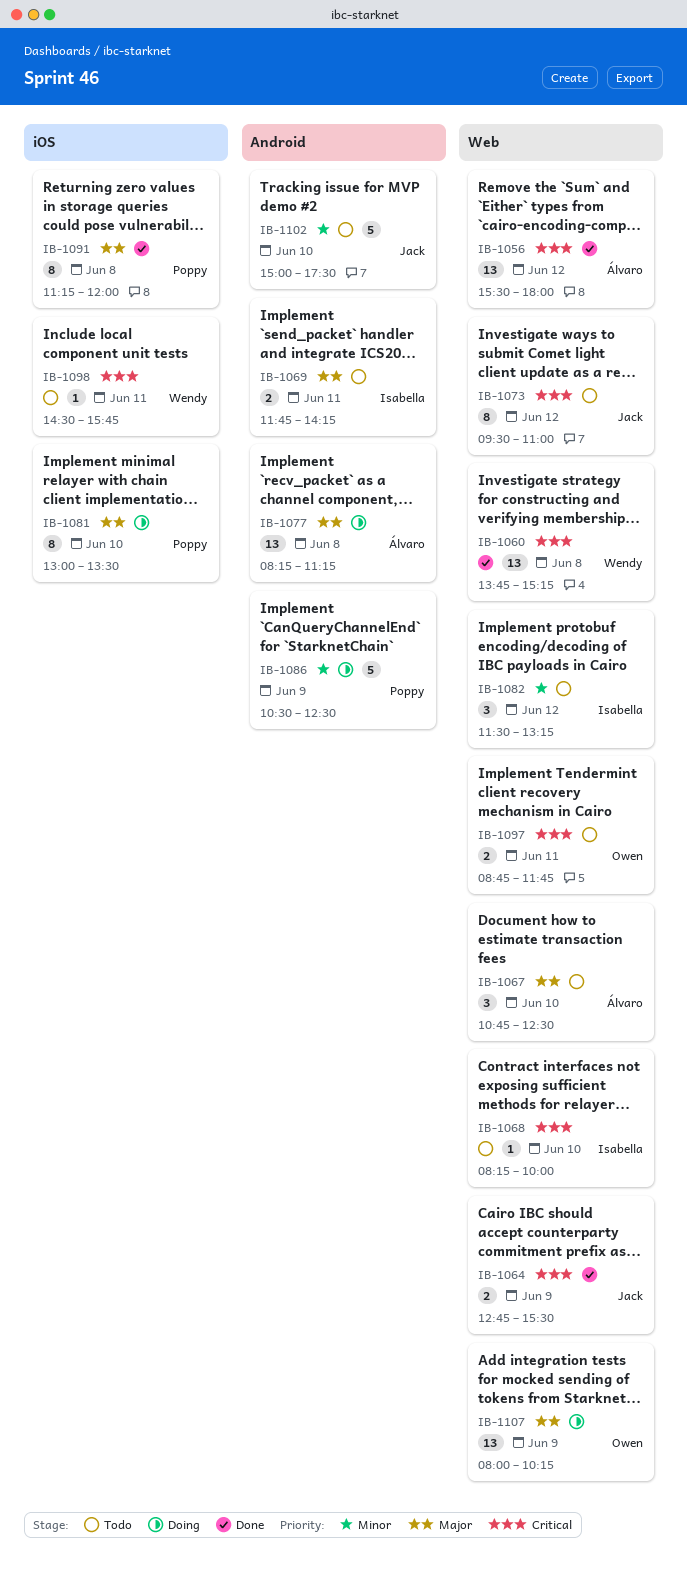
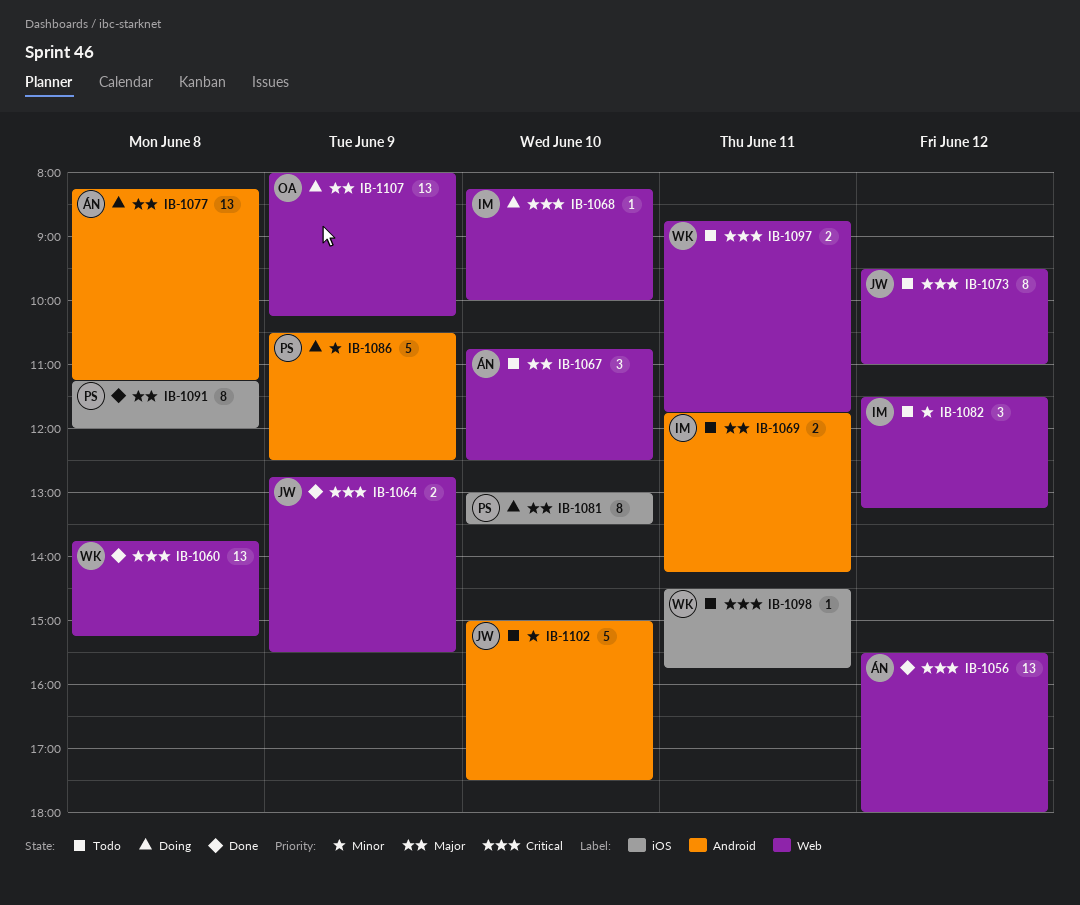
IB-1068, status: Todo -> Doing
IB-1097, owner: Owen -> Wendy

